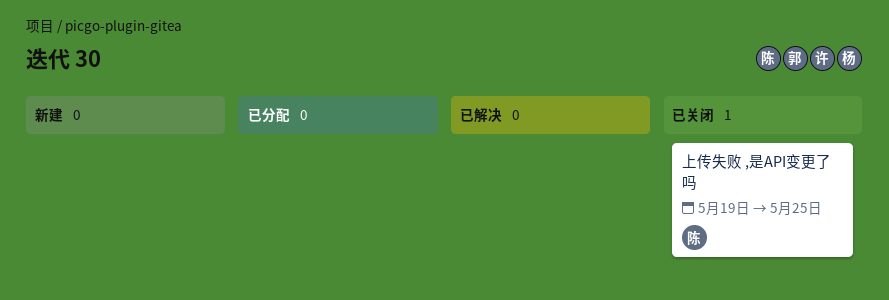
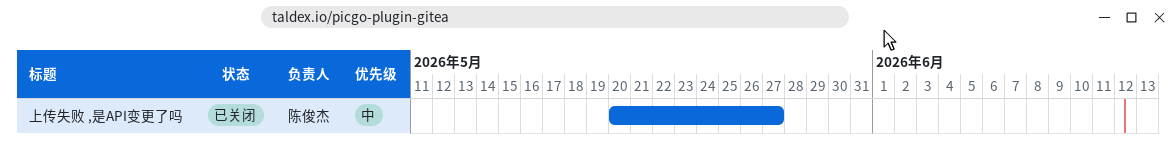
上传失败 ,是API变更了吗, start: May 19 -> May 20
上传失败 ,是API变更了吗, due: May 25 -> May 27

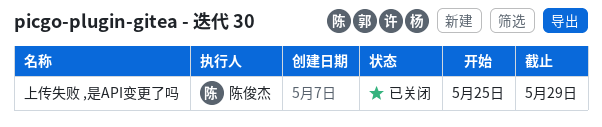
上传失败 ,是API变更了吗, start: May 20 -> May 25
上传失败 ,是API变更了吗, due: May 27 -> May 29

